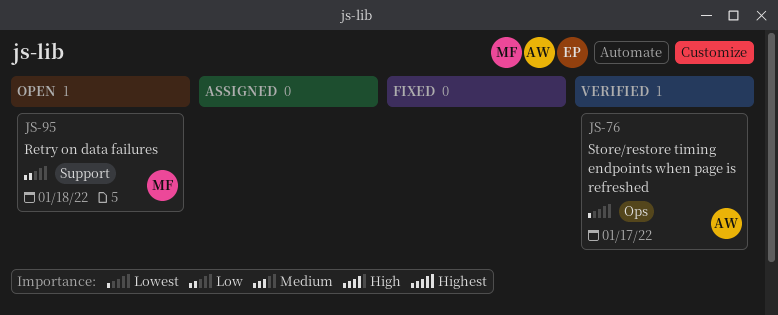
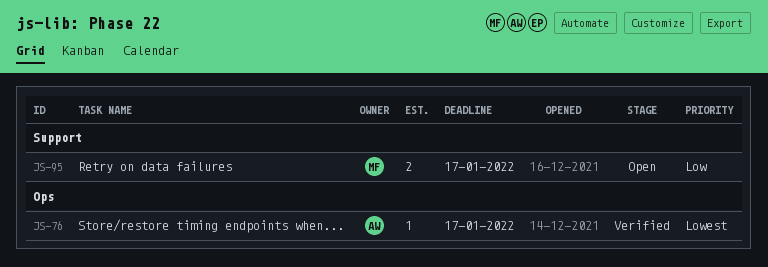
JS-95, due: Jan 18 -> Jan 17

